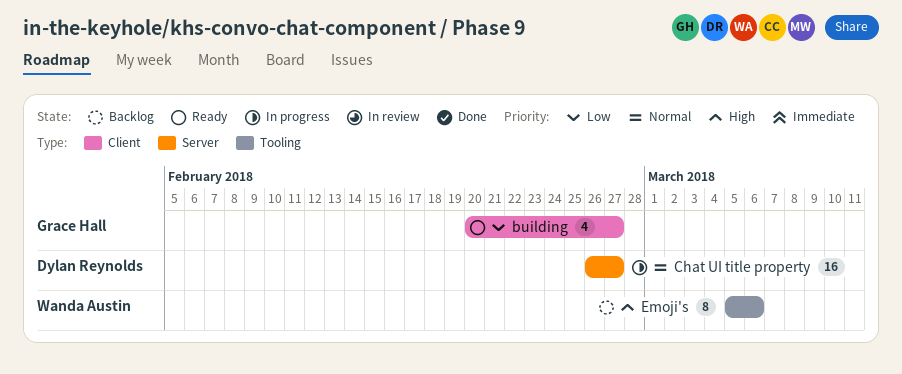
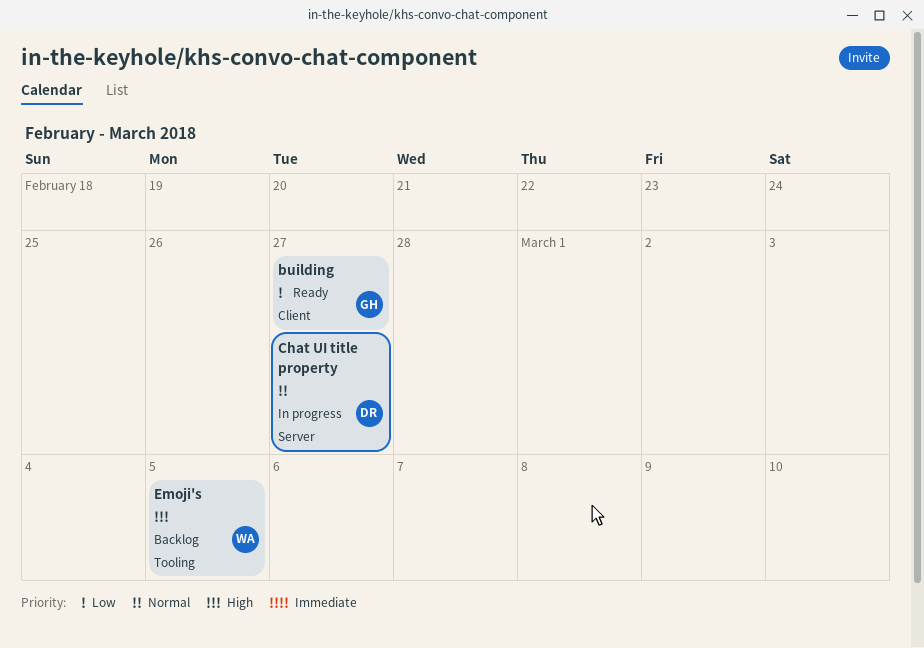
Emoji's, due: Mar 6 -> Mar 5

